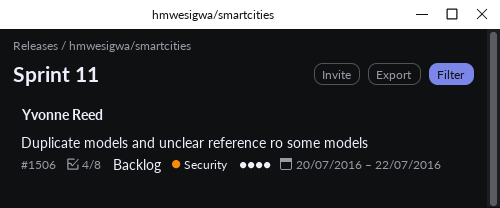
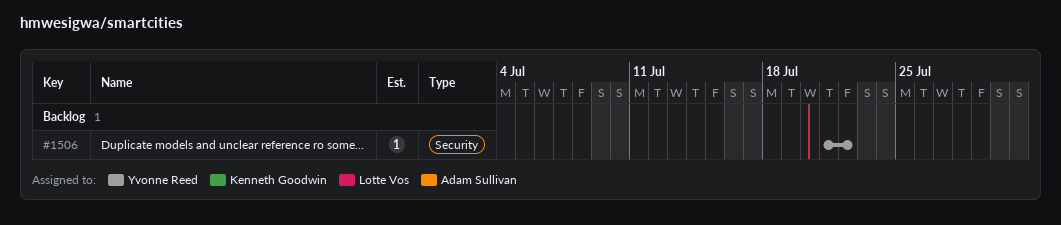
#1506, estimate: 4 -> 1
#1506, start: Jul 20 -> Jul 21

